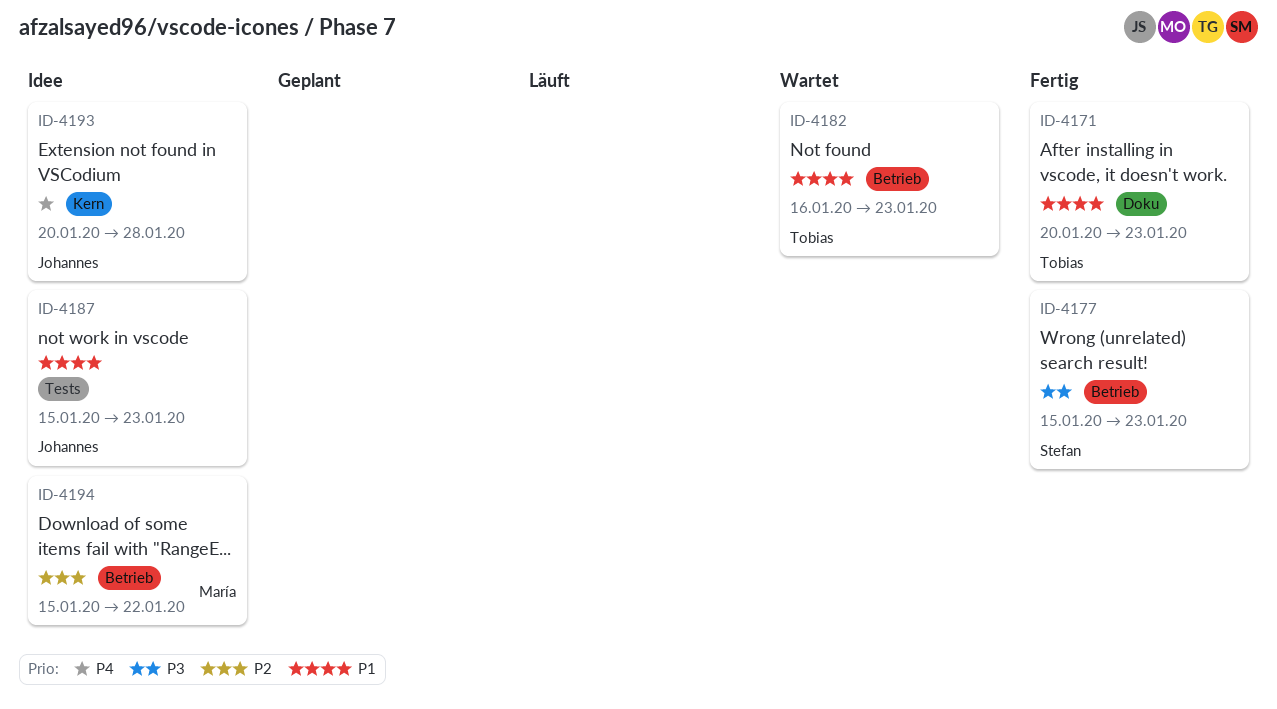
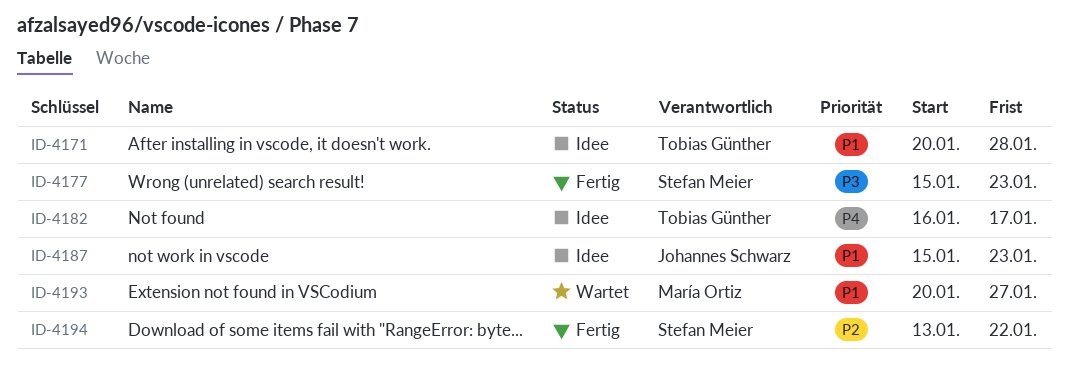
ID-4171, status: Fertig -> Idee
ID-4171, due: Jan 23 -> Jan 28
ID-4182, status: Wartet -> Idee
ID-4182, priority: P1 -> P4
ID-4182, due: Jan 23 -> Jan 17
ID-4193, status: Idee -> Wartet
ID-4193, owner: Johannes Schwarz -> María Ortiz
ID-4193, priority: P4 -> P1
ID-4193, due: Jan 28 -> Jan 27
ID-4194, status: Idee -> Fertig
ID-4194, owner: María Ortiz -> Stefan Meier
ID-4194, start: Jan 15 -> Jan 13

